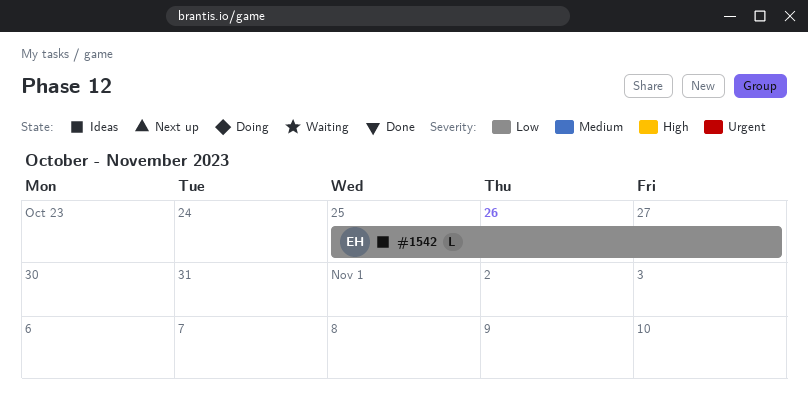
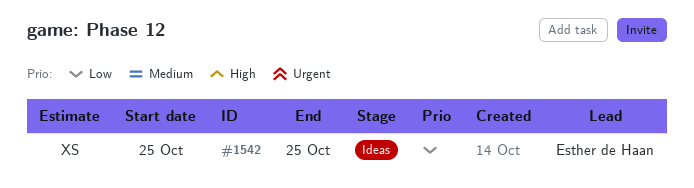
#1542, estimate: L -> XS
#1542, due: Oct 27 -> Oct 25

